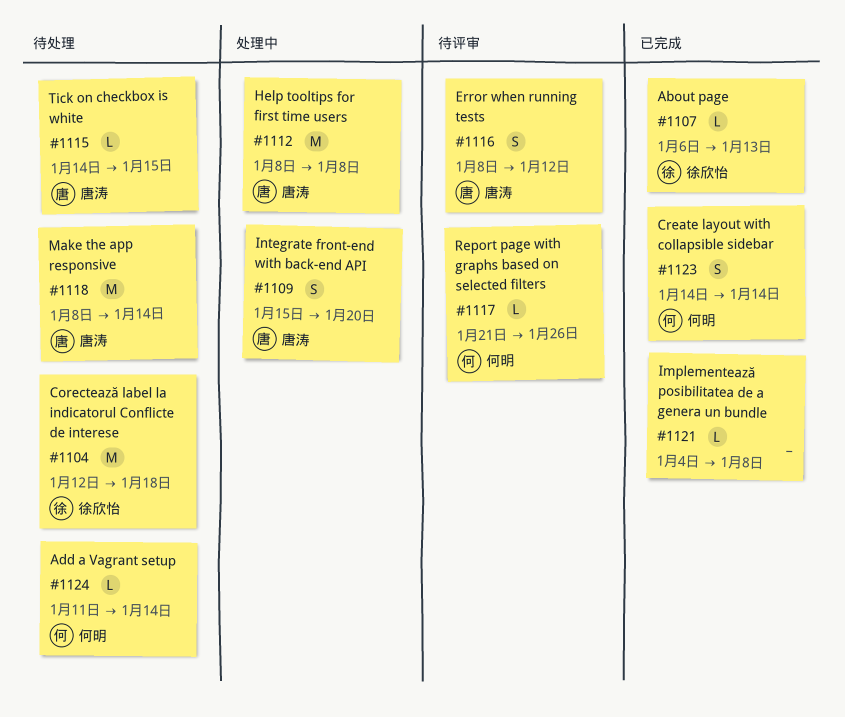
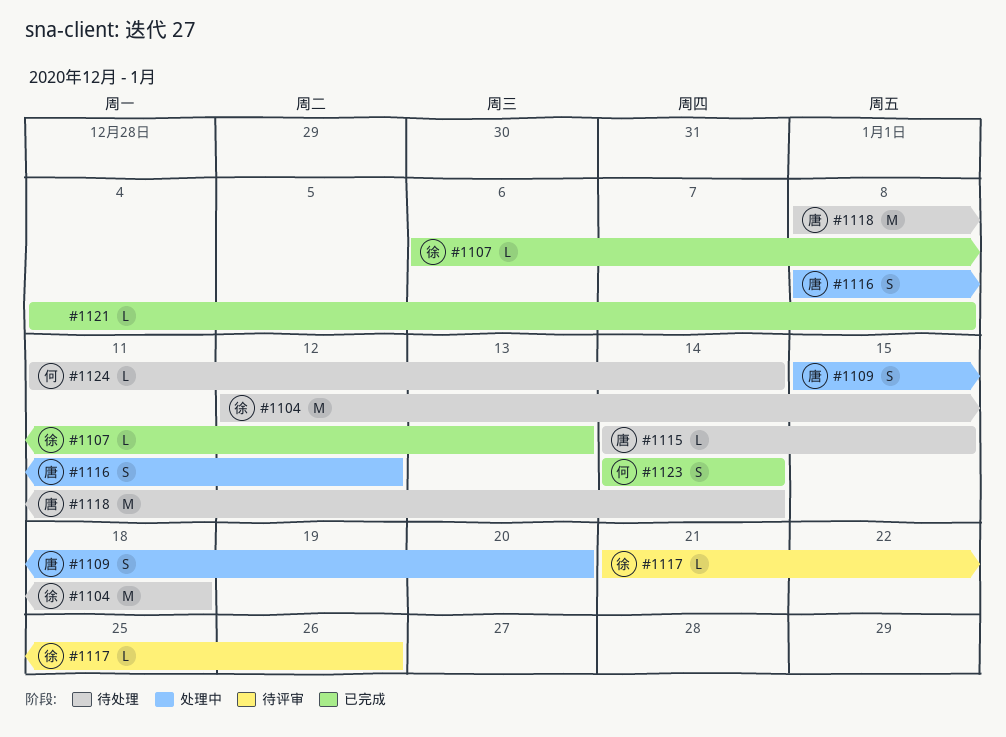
#1112: present -> none
#1116, status: 待评审 -> 处理中
#1117, owner: 何明 -> 徐欣怡

